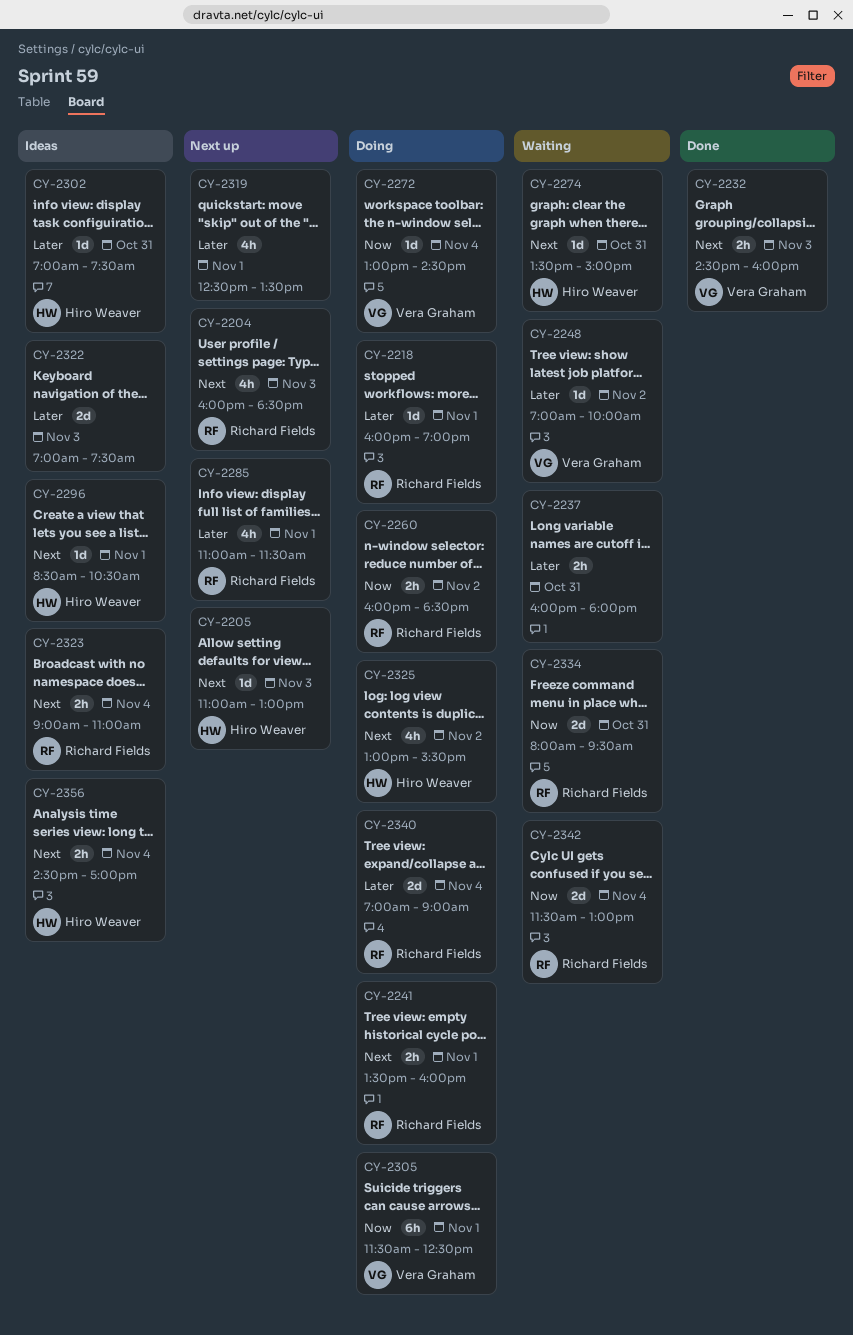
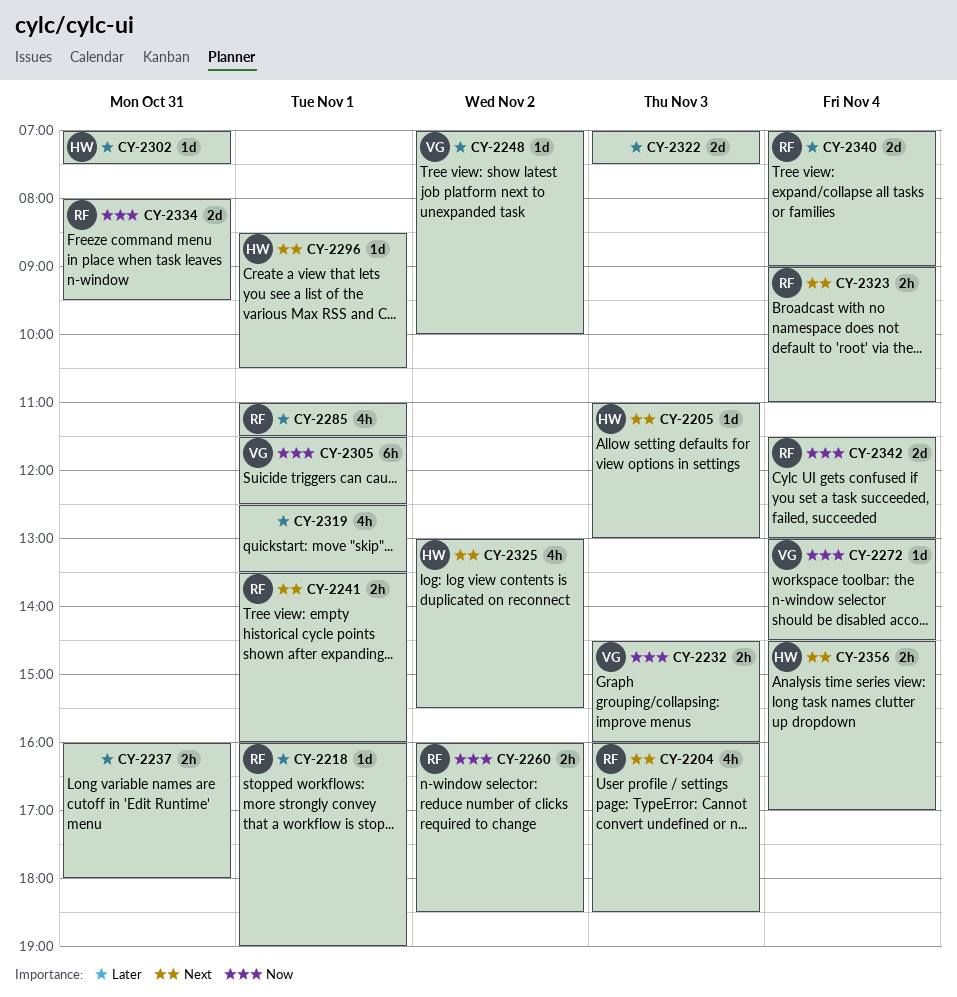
CY-2232, priority: Next -> Now
CY-2274: present -> none

